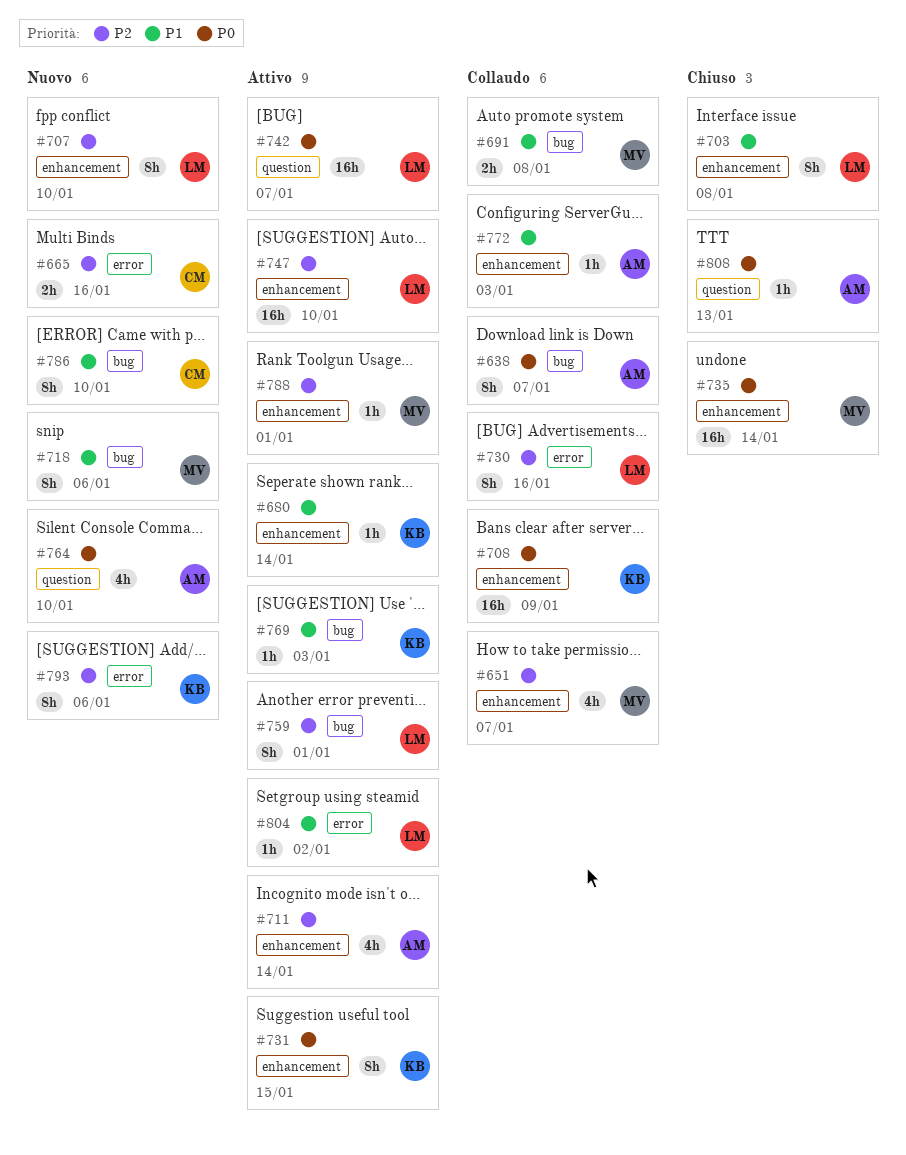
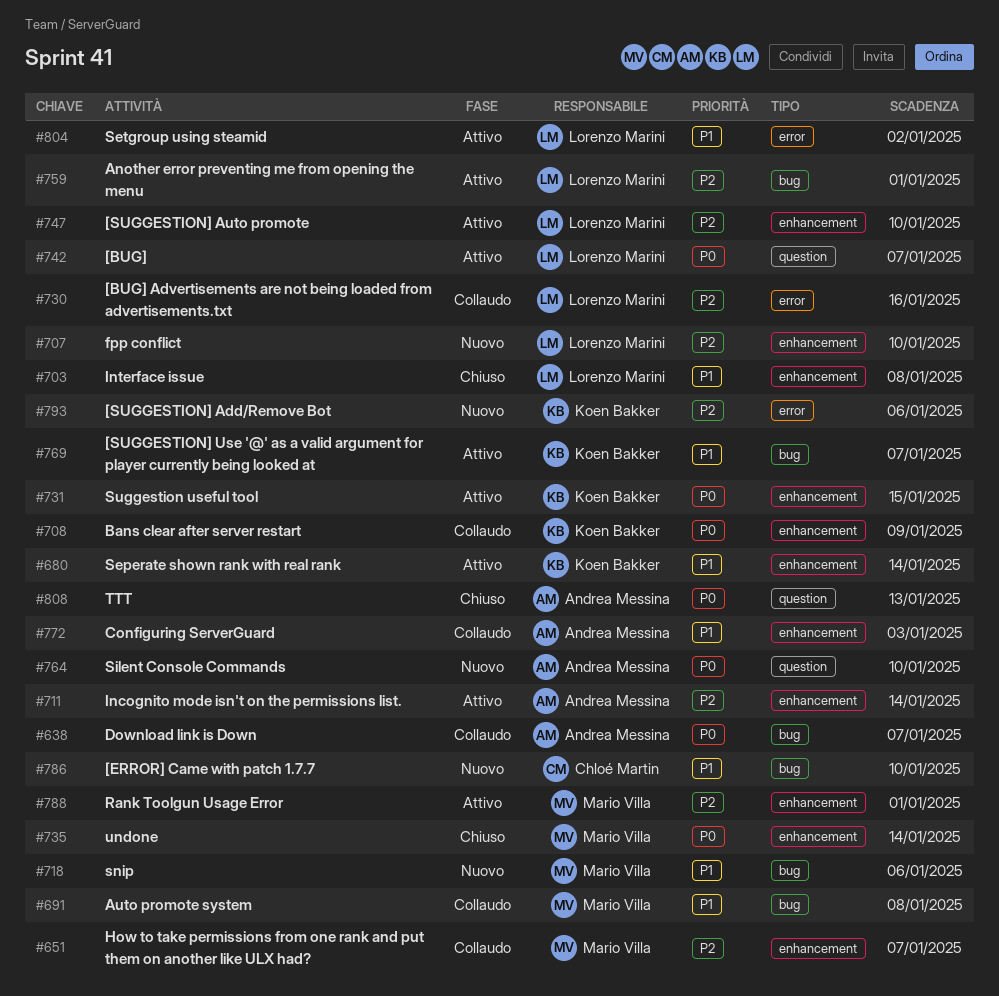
#665: present -> none
#769, due: Jan 3 -> Jan 7

